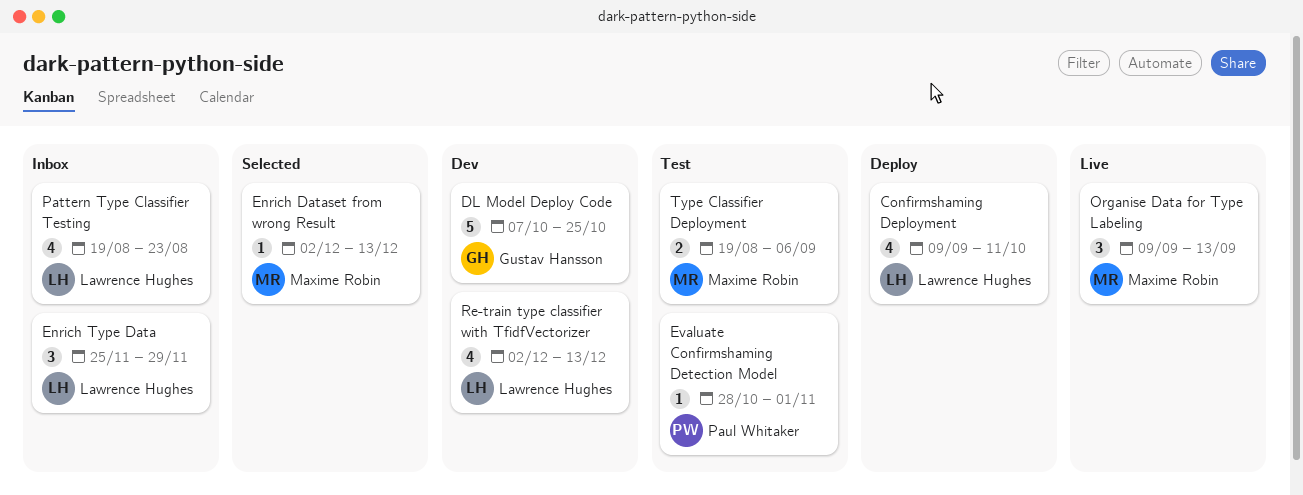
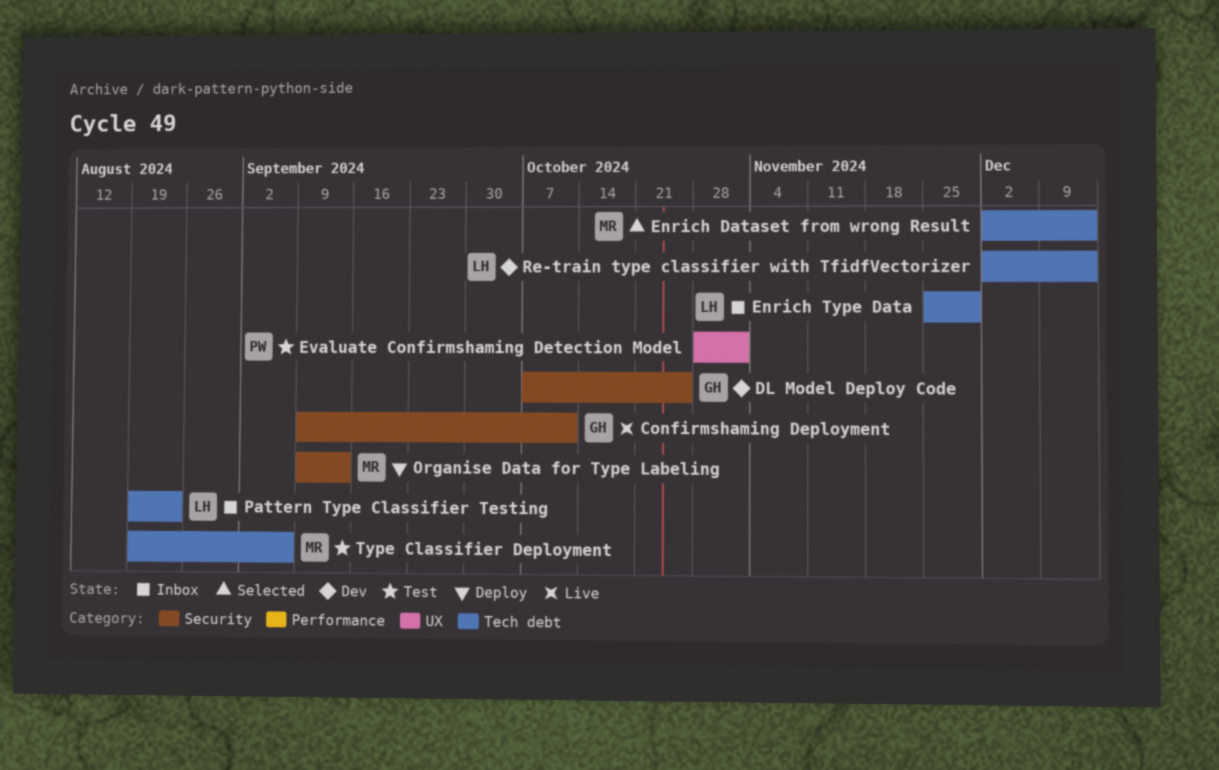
Confirmshaming Deployment, status: Deploy -> Live
Confirmshaming Deployment, owner: Lawrence Hughes -> Gustav Hansson
Organise Data for Type Labeling, status: Live -> Deploy

